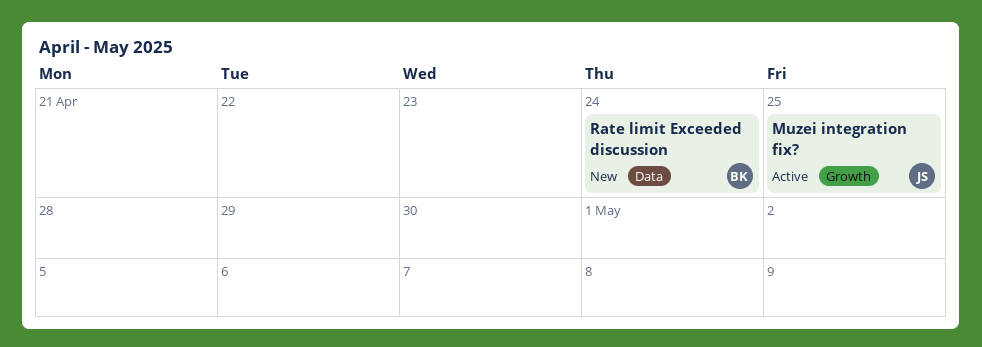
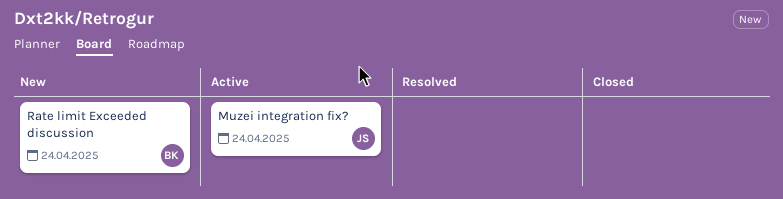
Muzei integration fix?, due: Apr 25 -> Apr 24

